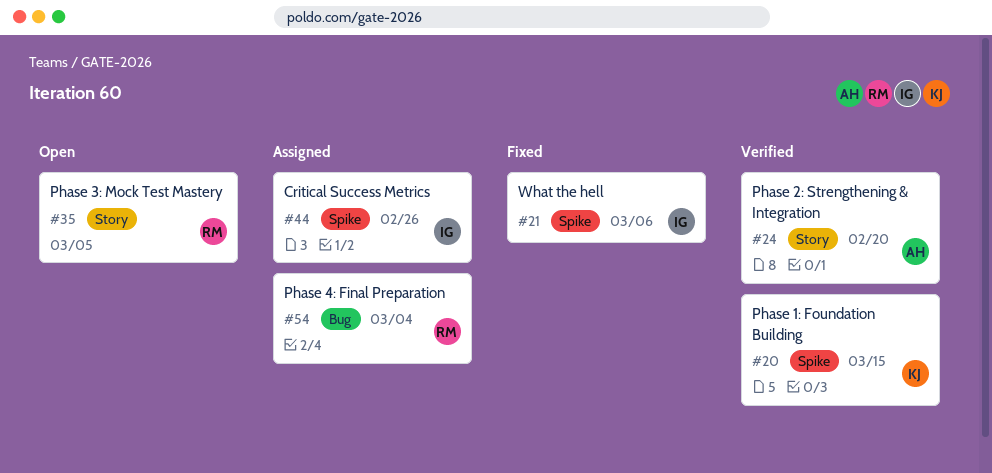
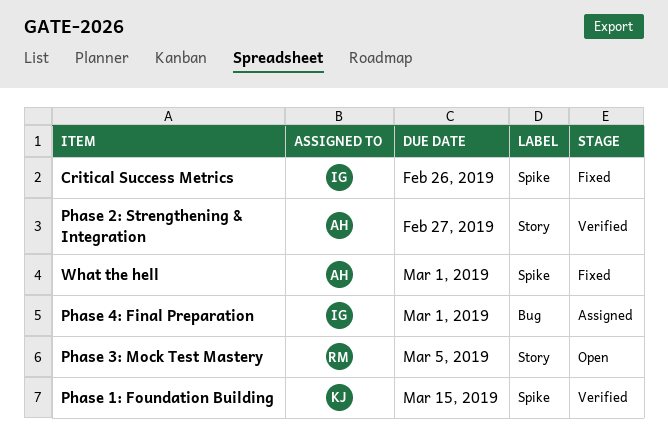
Critical Success Metrics, status: Assigned -> Fixed
Phase 2: Strengthening & Integration, due: Feb 20 -> Feb 27
Phase 4: Final Preparation, owner: RM -> IG
Phase 4: Final Preparation, due: Mar 4 -> Mar 1
What the hell, owner: IG -> AH
What the hell, due: Mar 6 -> Mar 1

